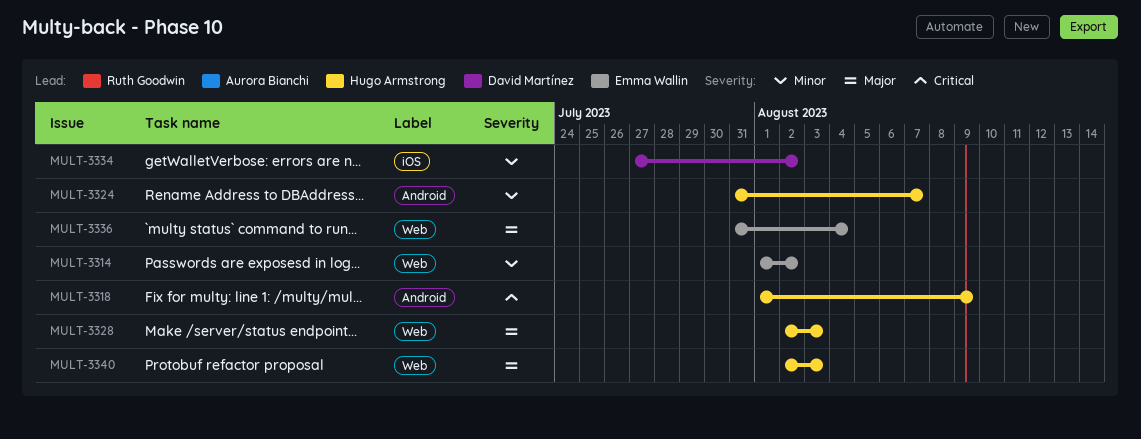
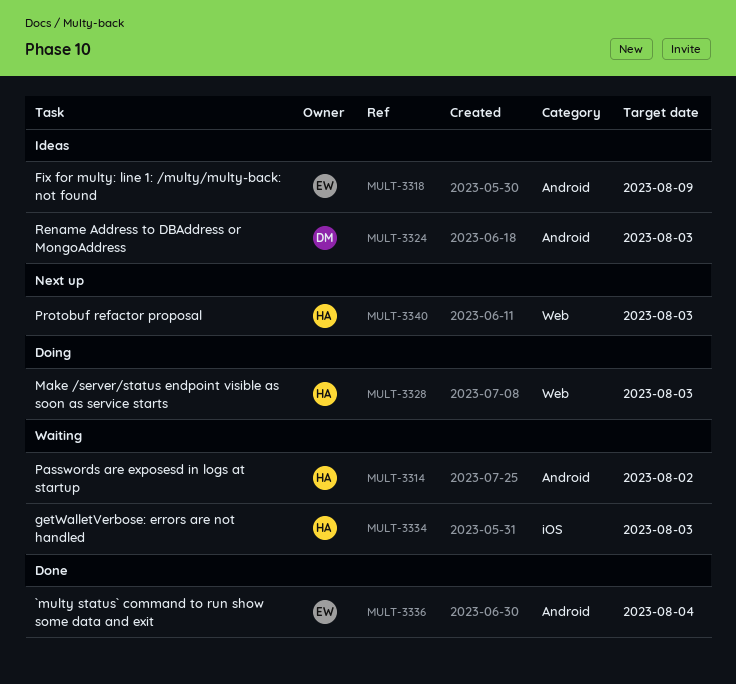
MULT-3314, owner: Emma Wallin -> Hugo Armstrong
MULT-3314, label: Web -> Android
MULT-3318, owner: Hugo Armstrong -> Emma Wallin
MULT-3324, owner: Hugo Armstrong -> David Martínez
MULT-3324, due: Aug 7 -> Aug 3
MULT-3334, owner: David Martínez -> Hugo Armstrong
MULT-3334, due: Aug 2 -> Aug 3
MULT-3336, label: Web -> Android

